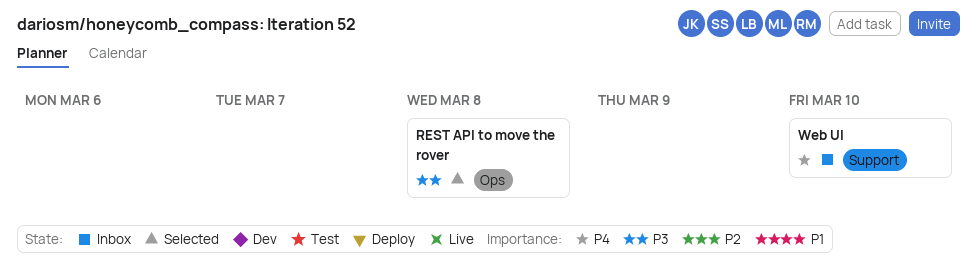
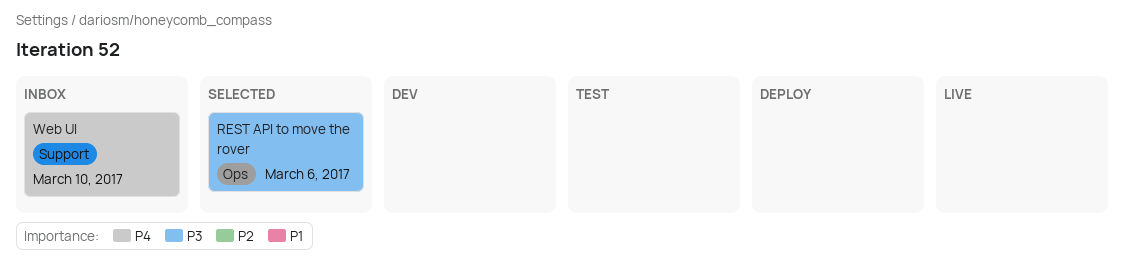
REST API to move the rover, due: Mar 8 -> Mar 6

